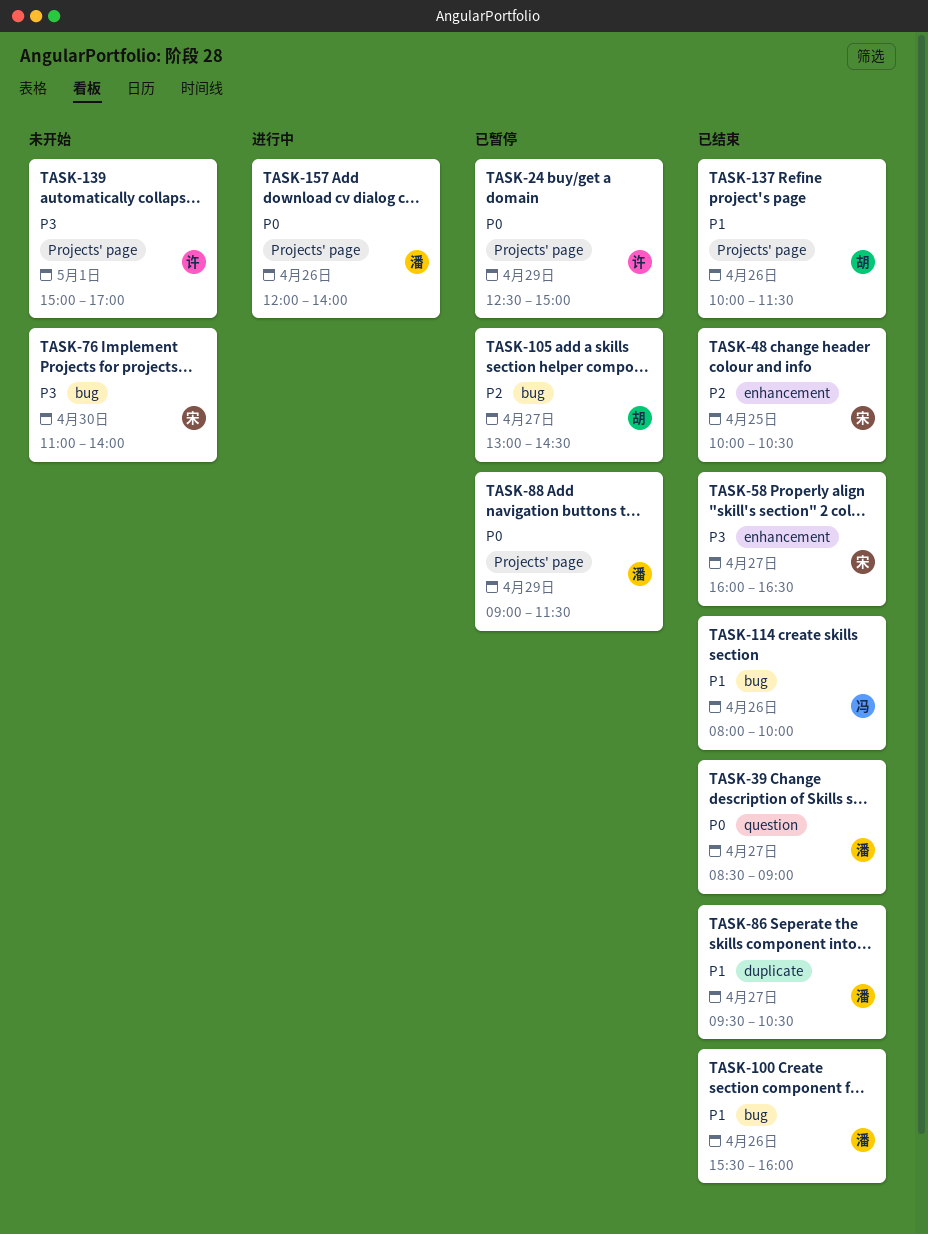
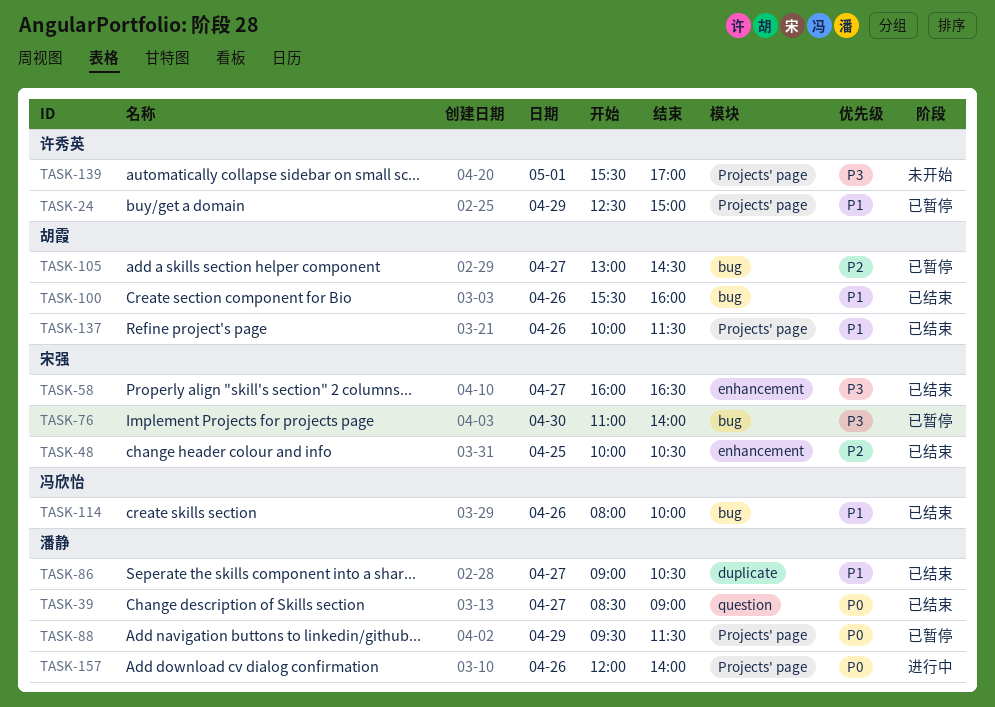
TASK-24, priority: P0 -> P1
TASK-76, status: 未开始 -> 已暂停
TASK-86, begins: 09:30 -> 09:00
TASK-88, begins: 09:00 -> 09:30
TASK-100, owner: 潘静 -> 胡霞
TASK-139, begins: 15:00 -> 15:30

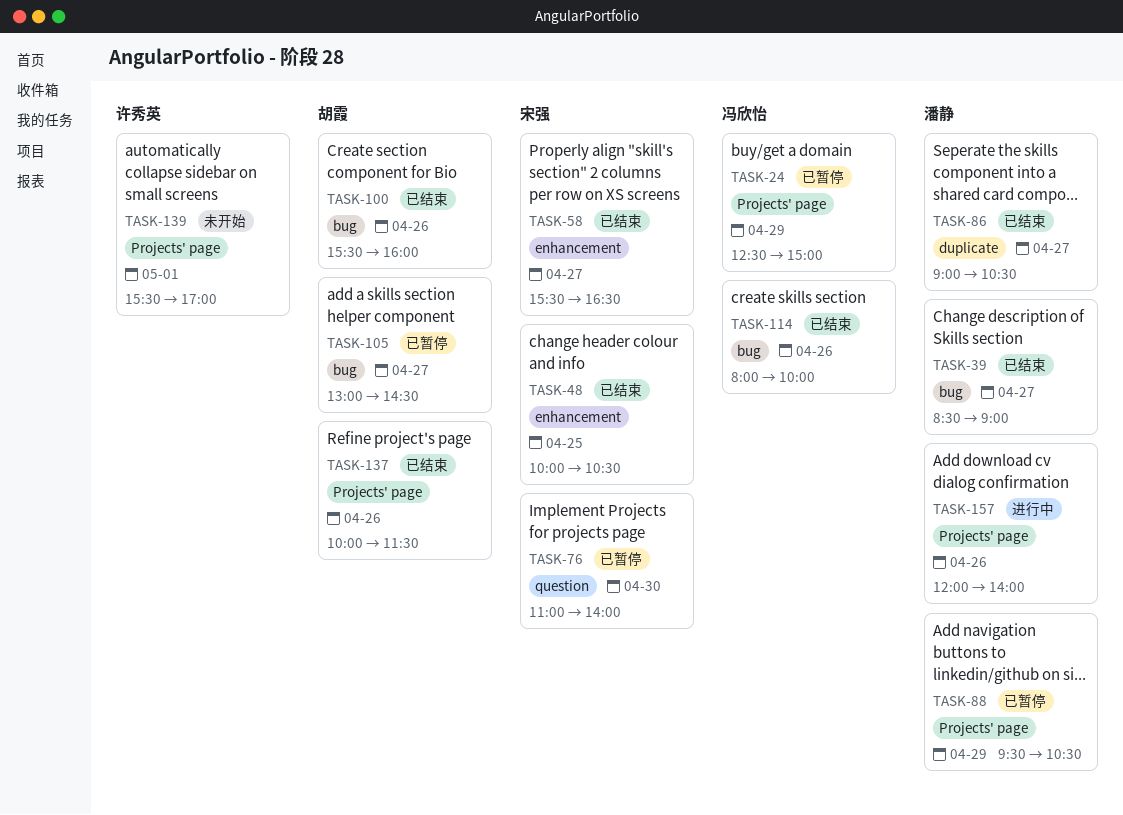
TASK-24, owner: 许秀英 -> 冯欣怡
TASK-39, label: question -> bug
TASK-58, begins: 16:00 -> 15:30
TASK-76, label: bug -> question
TASK-88, ends: 11:30 -> 10:30

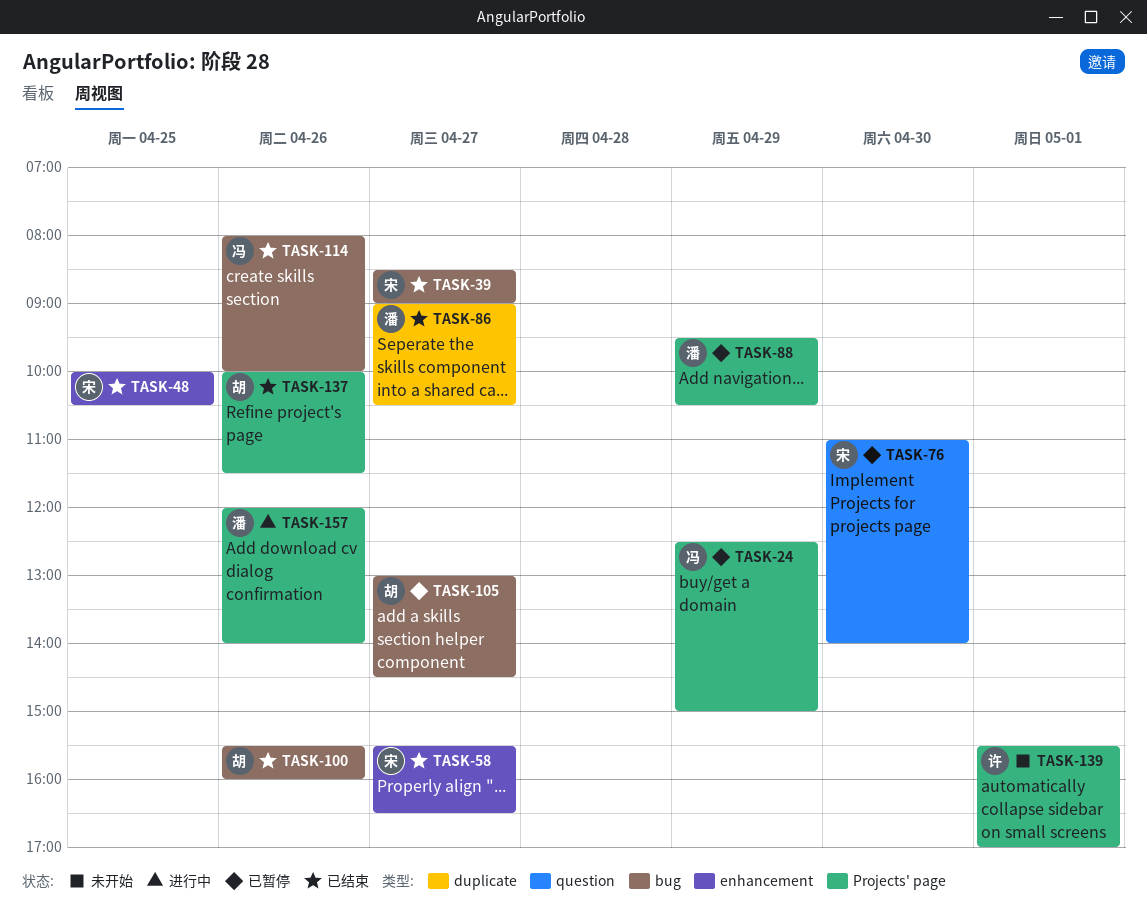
TASK-39, owner: 潘静 -> 宋强

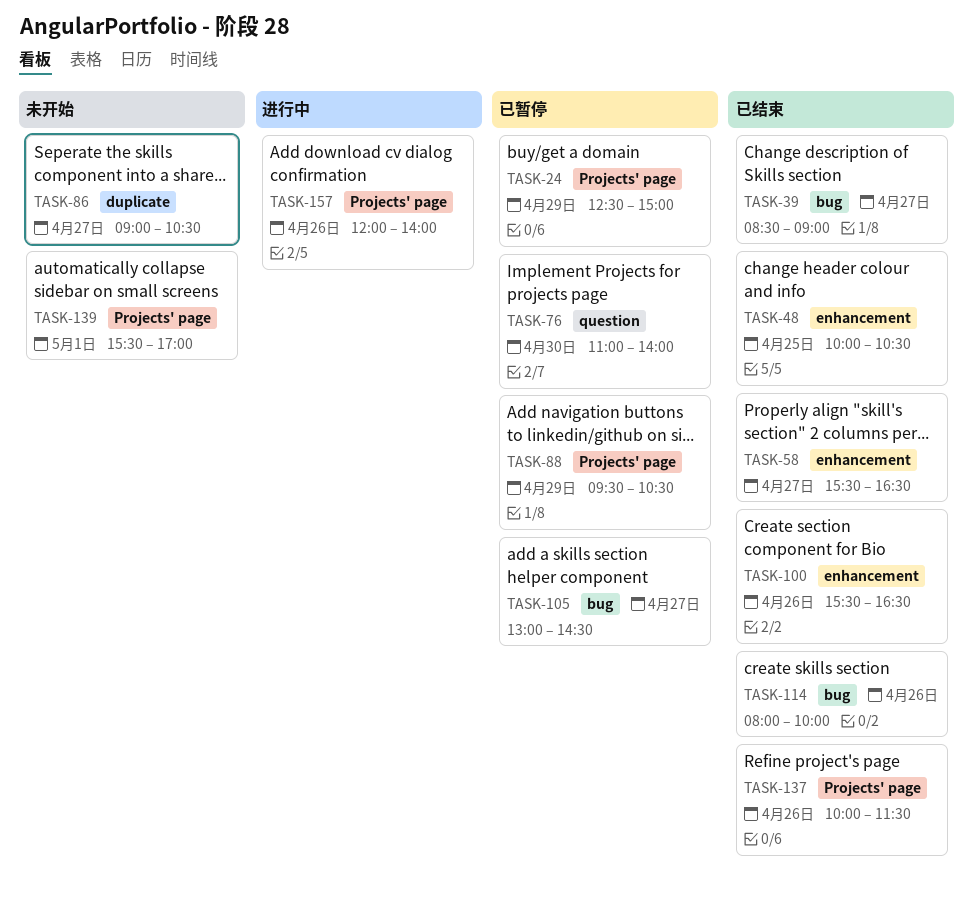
TASK-86, status: 已结束 -> 未开始
TASK-100, label: bug -> enhancement
TASK-100, ends: 16:00 -> 16:30

